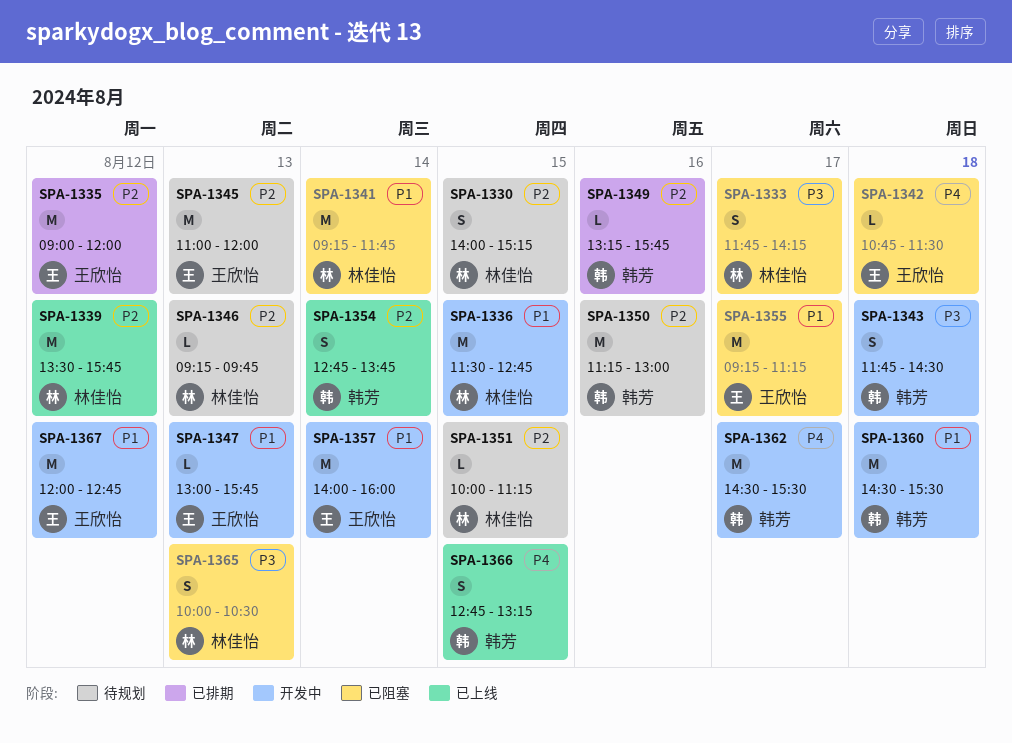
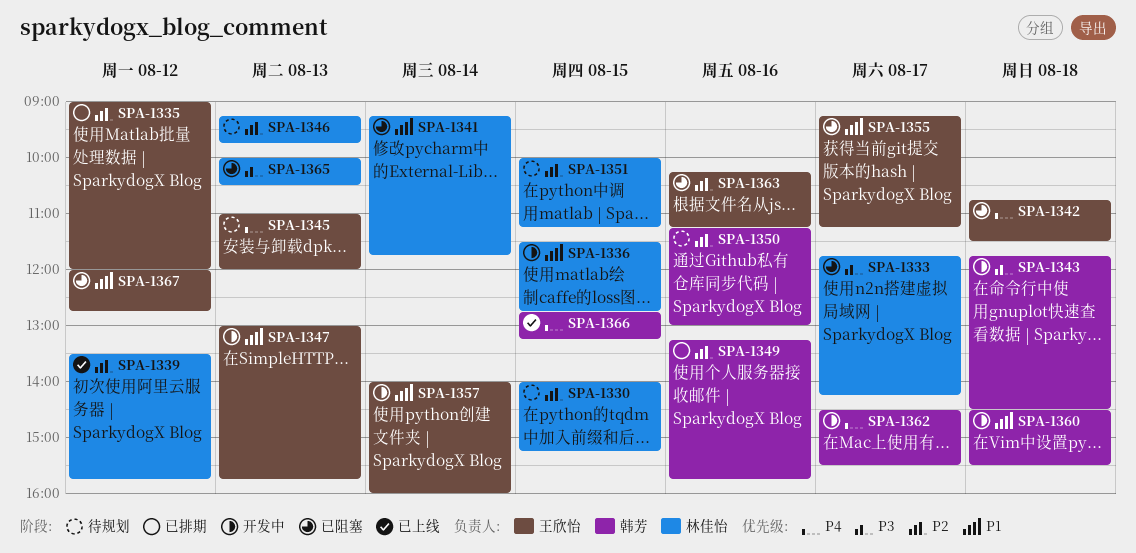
SPA-1345, priority: P2 -> P4
SPA-1354: present -> none
SPA-1363: none -> present
SPA-1367, status: 开发中 -> 已阻塞

